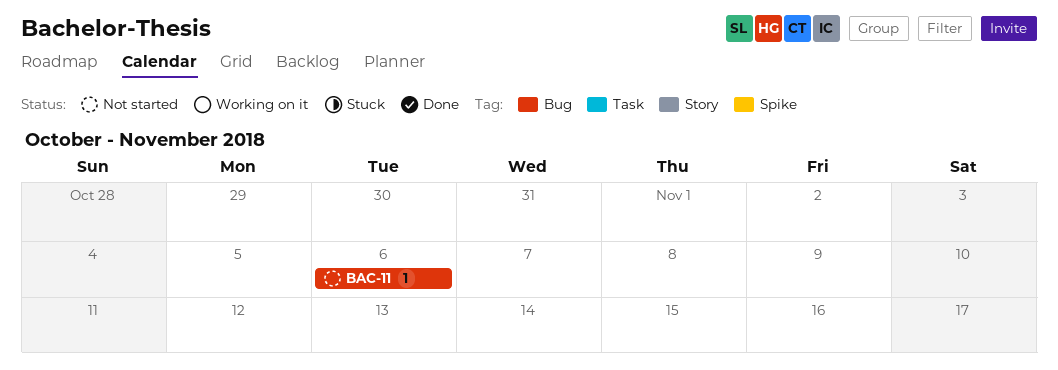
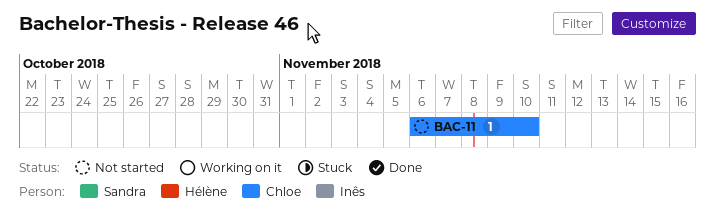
BAC-11, due: Nov 6 -> Nov 10

